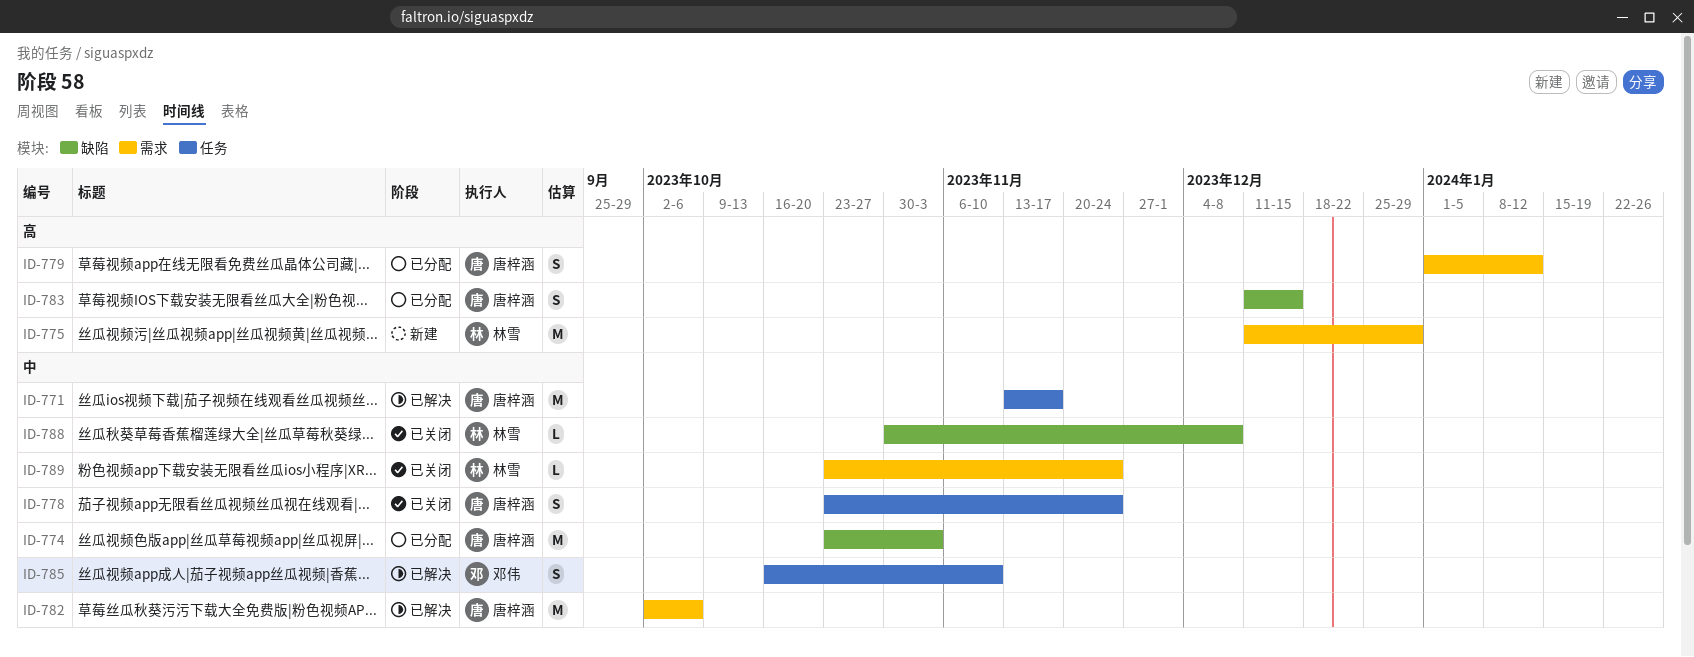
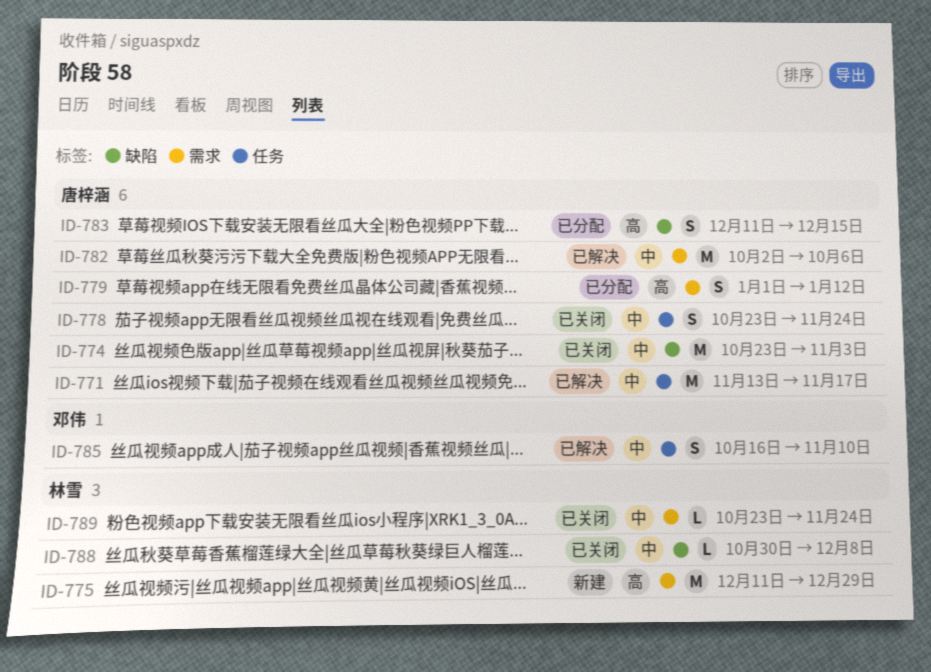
ID-774, status: 已分配 -> 已关闭

